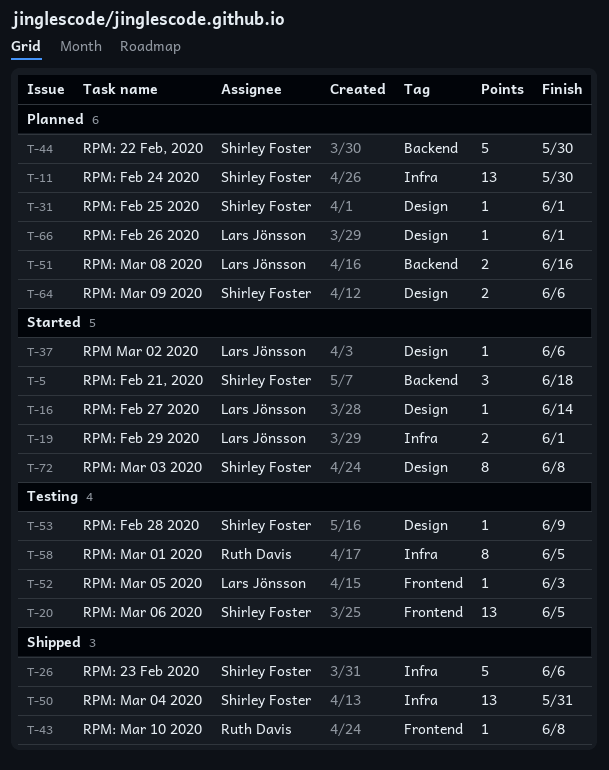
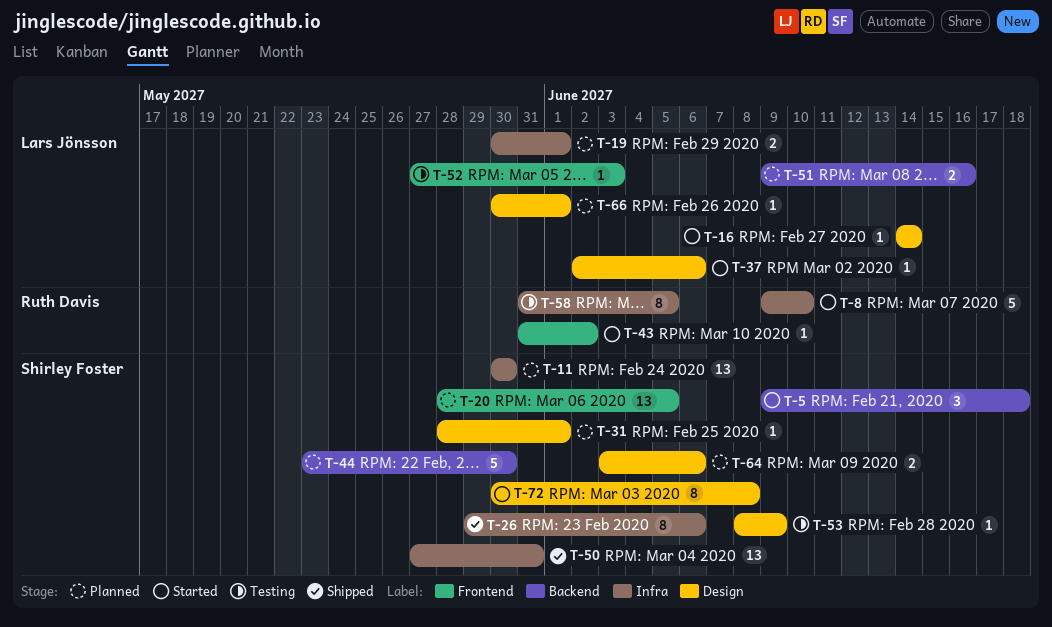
T-8: none -> present
T-19, status: Started -> Planned
T-20, status: Testing -> Planned
T-26, estimate: 5 -> 8
T-43, status: Shipped -> Started
T-43, due: Jun 8 -> Jun 2

